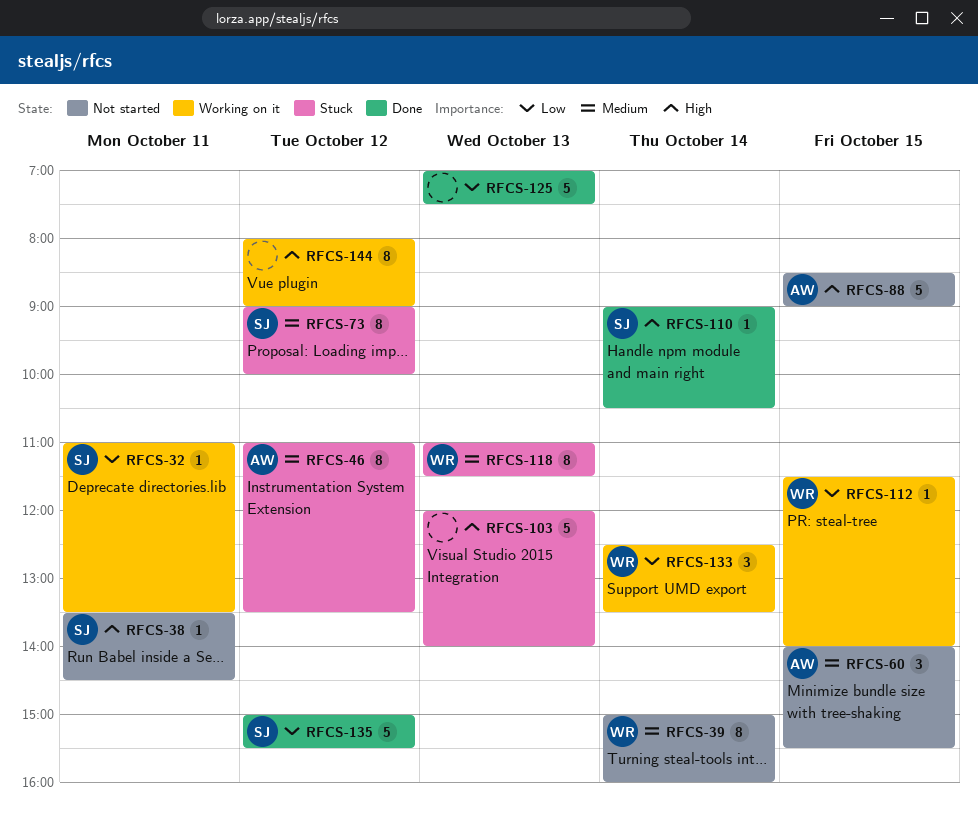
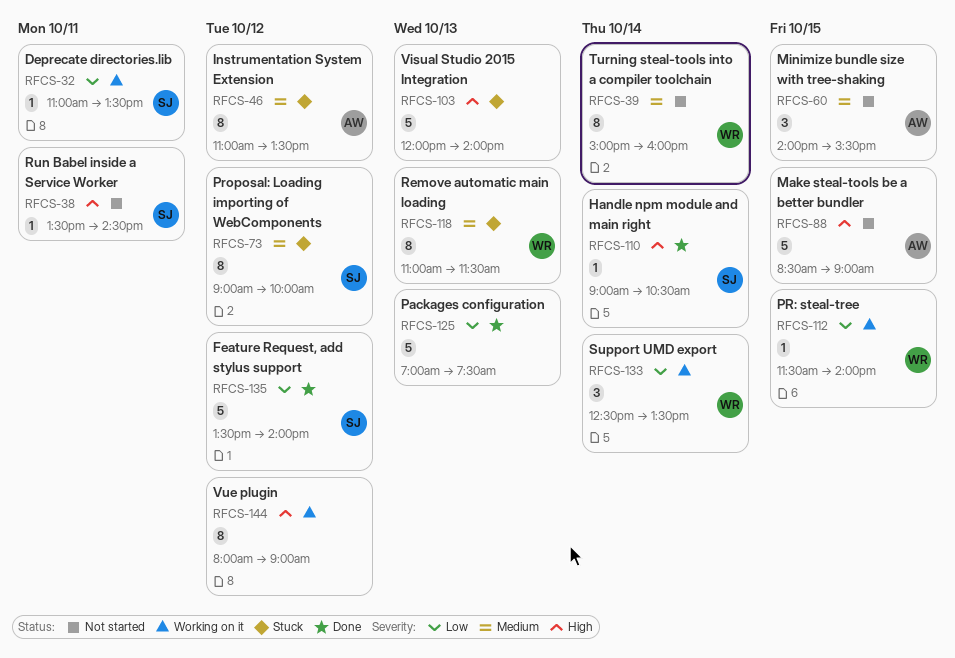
RFCS-135, begins: 15:00 -> 13:30
RFCS-135, ends: 15:30 -> 14:00

